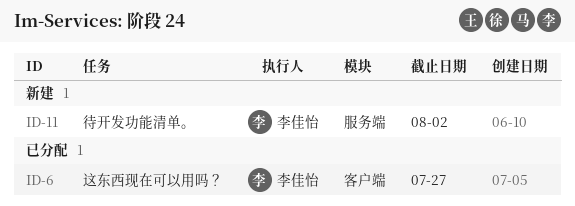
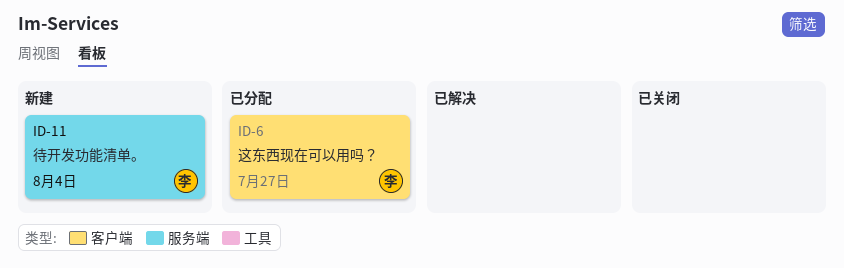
ID-11, due: Aug 2 -> Aug 4

